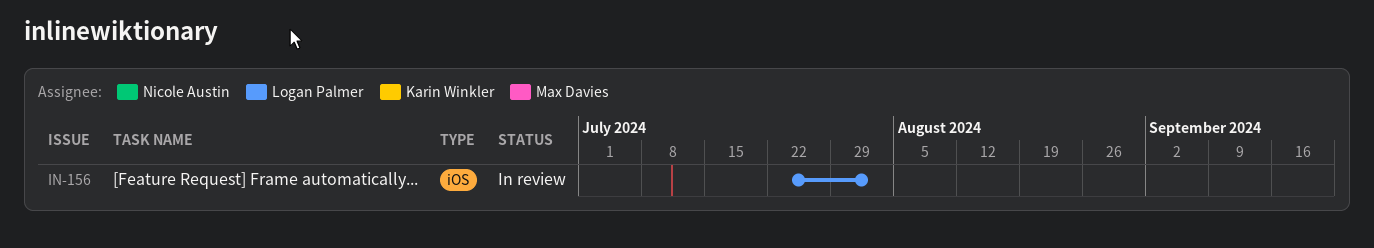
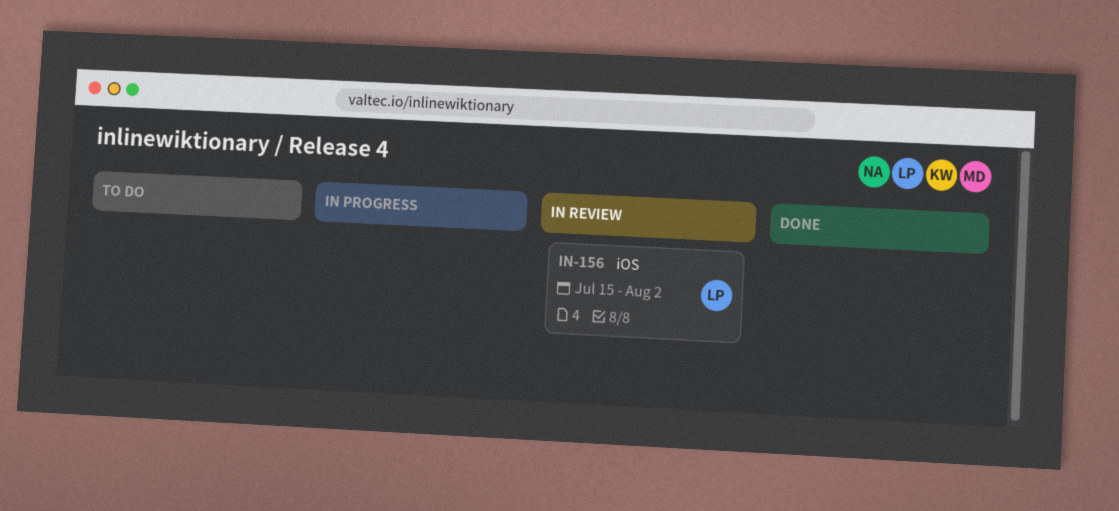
IN-156, start: Jul 22 -> Jul 15

